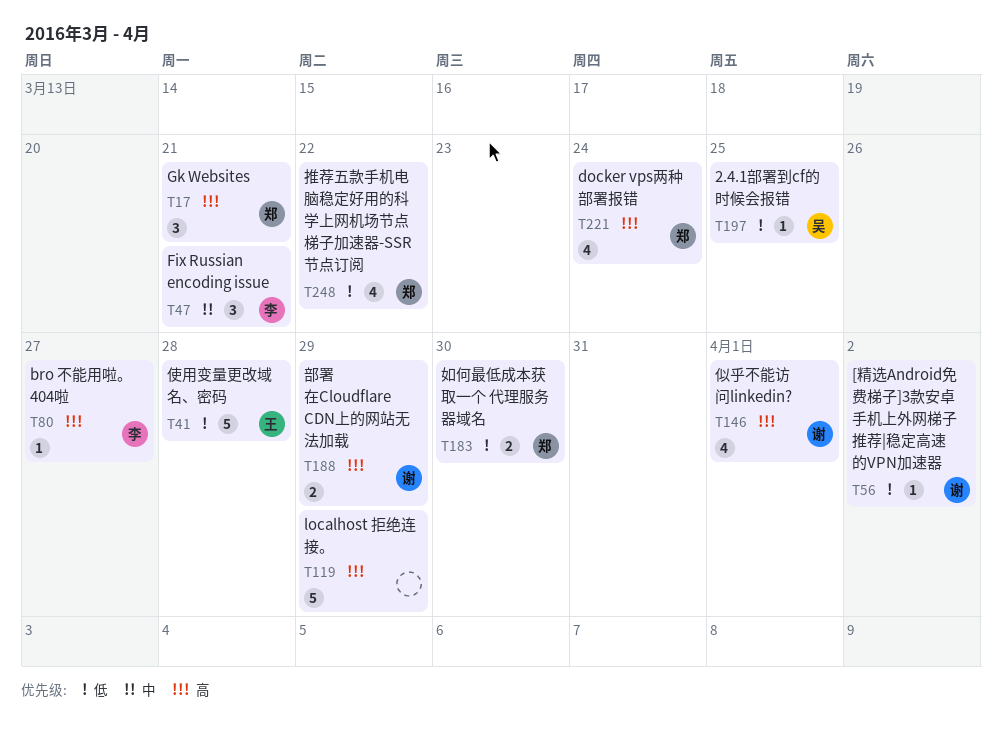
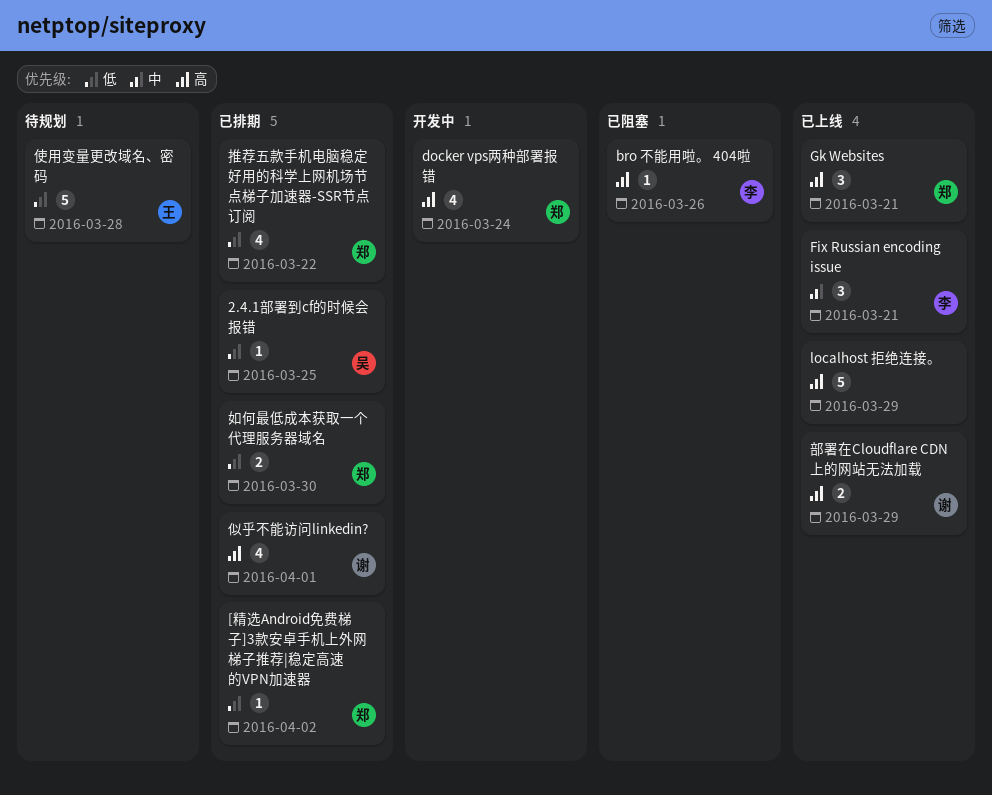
[精选Android免费梯子]3款安卓手机上外网梯子推荐|稳定高速的VPN加速器, owner: 谢 -> 郑
bro 不能用啦。 404啦, due: Mar 27 -> Mar 26

